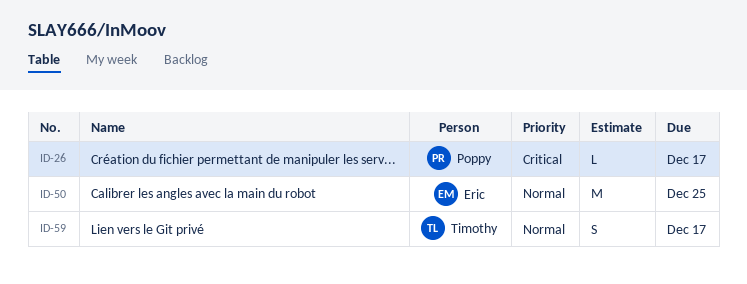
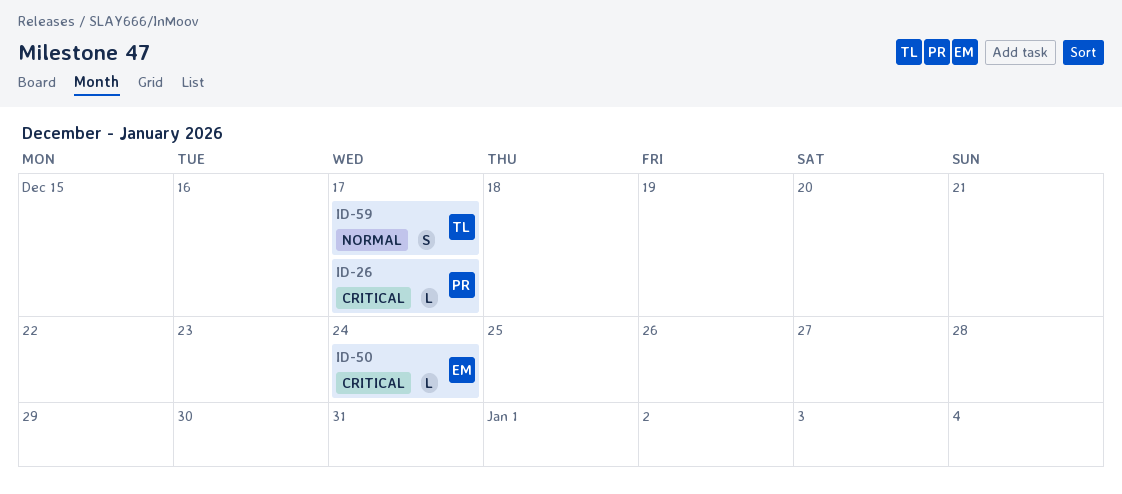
ID-50, priority: Normal -> Critical
ID-50, estimate: M -> L
ID-50, due: Dec 25 -> Dec 24

